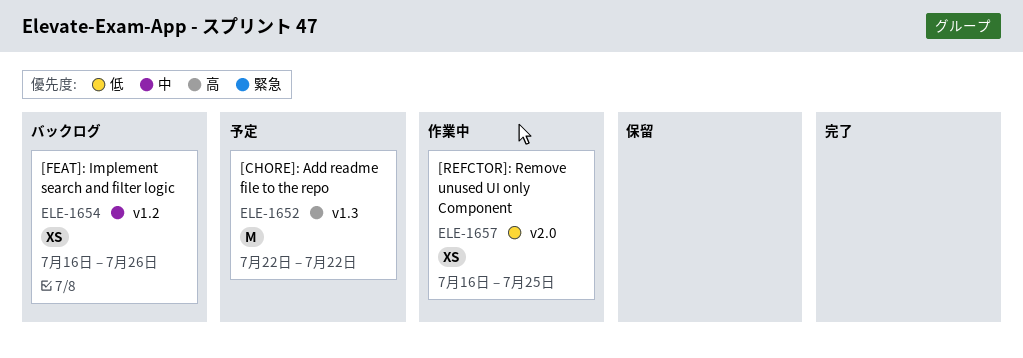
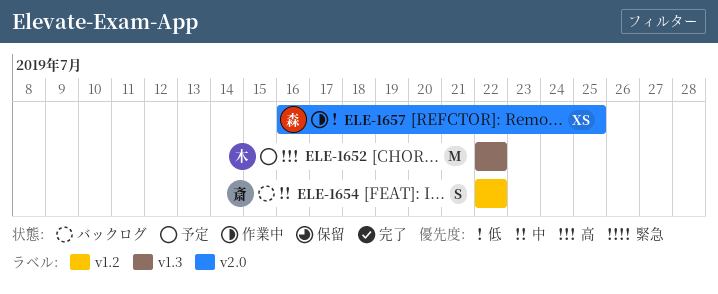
ELE-1654, estimate: XS -> S
ELE-1654, start: Jul 16 -> Jul 22
ELE-1654, due: Jul 26 -> Jul 22

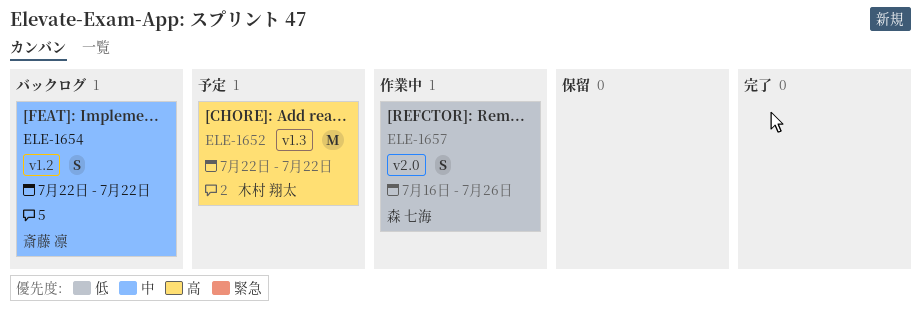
ELE-1657, estimate: XS -> S
ELE-1657, due: Jul 25 -> Jul 26

